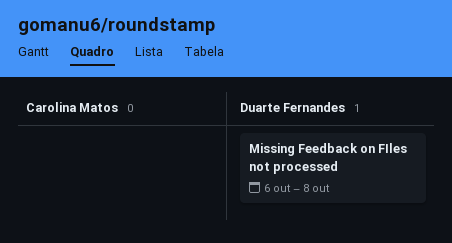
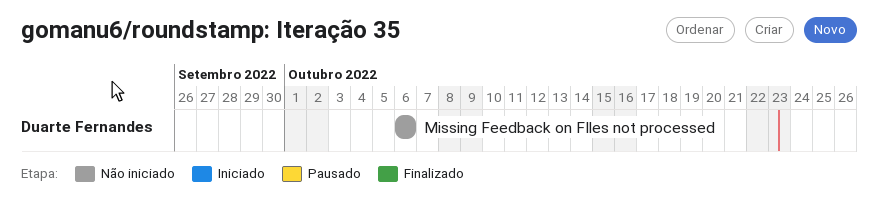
Missing Feedback on FIles not processed, due: Oct 8 -> Oct 6

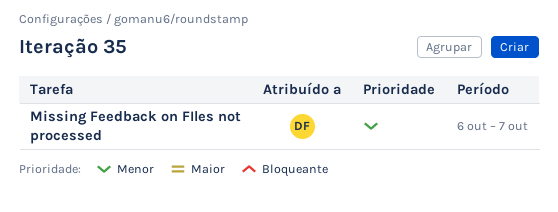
Missing Feedback on FIles not processed, due: Oct 6 -> Oct 7

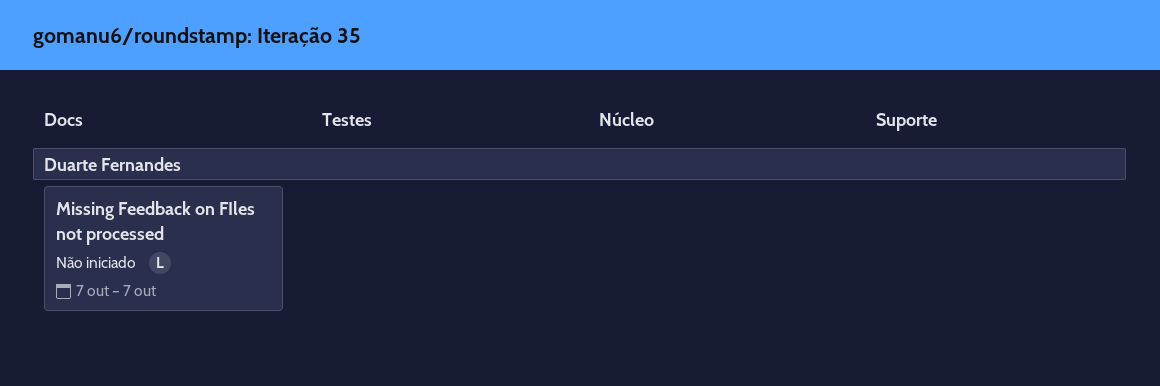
Missing Feedback on FIles not processed, start: Oct 6 -> Oct 7

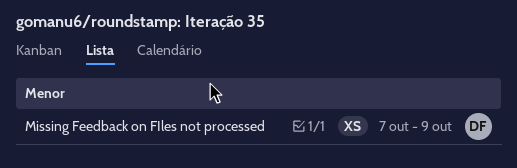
Missing Feedback on FIles not processed, estimate: L -> XS
Missing Feedback on FIles not processed, due: Oct 7 -> Oct 9

